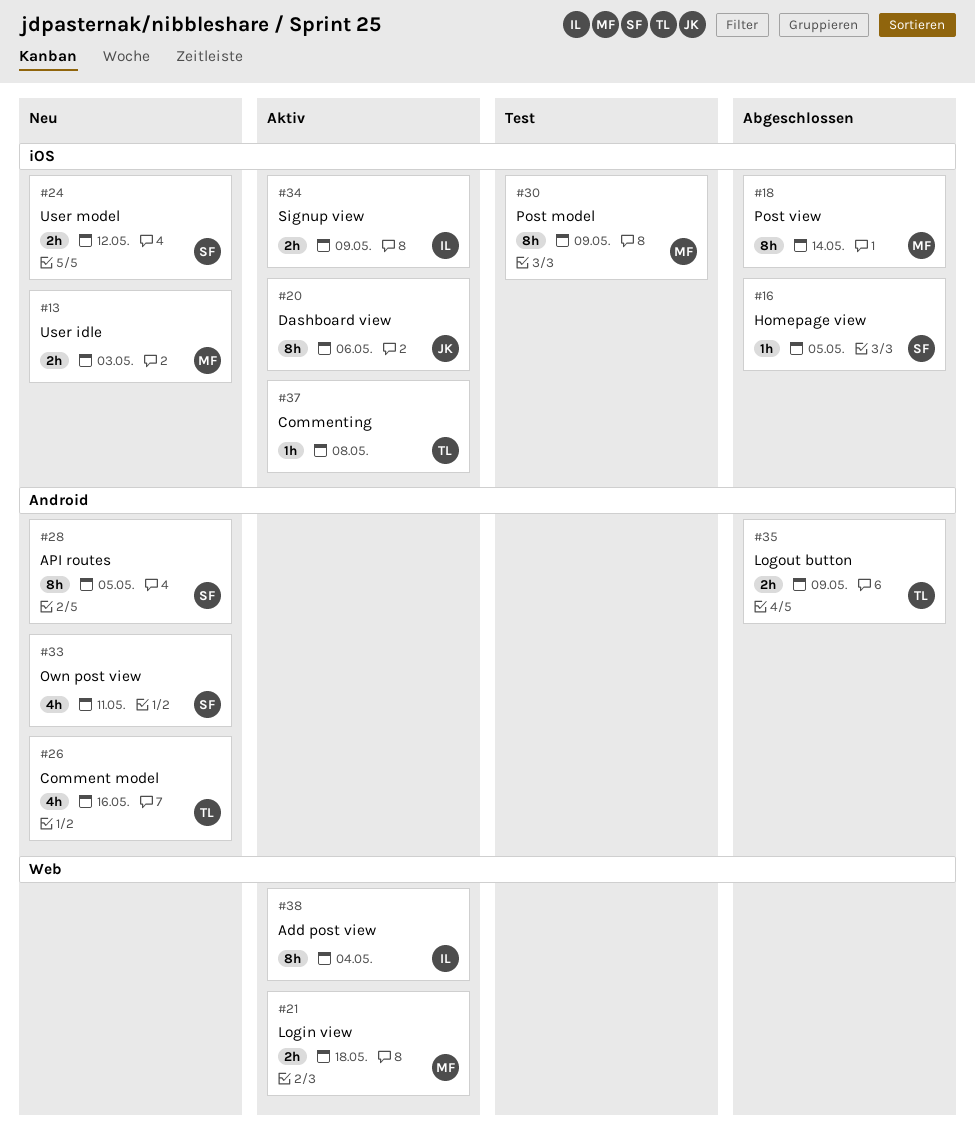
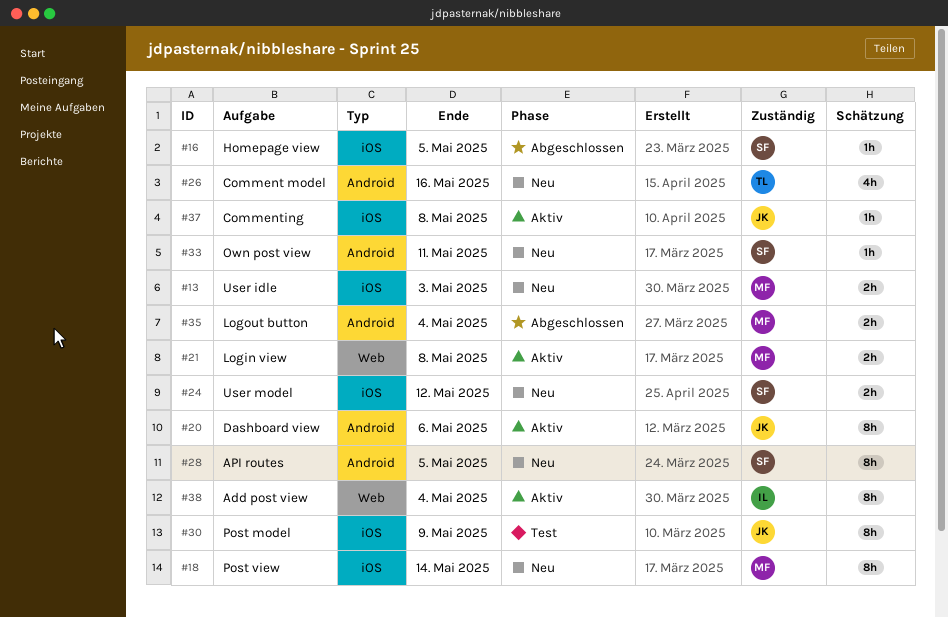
#18, status: Abgeschlossen -> Neu
#20, label: iOS -> Android
#21, due: May 18 -> May 8
#30, owner: MF -> JK
#33, estimate: 4h -> 1h
#34: present -> none
#35, owner: TL -> MF
#35, due: May 9 -> May 4
#37, owner: TL -> JK

